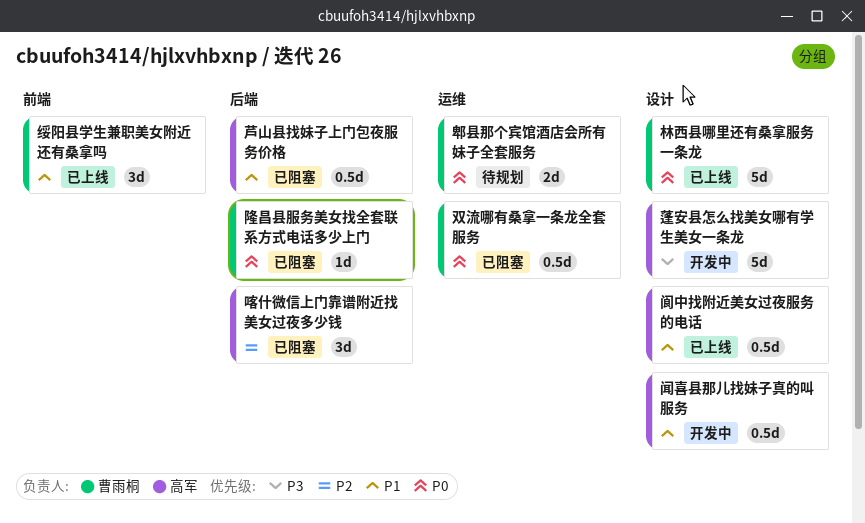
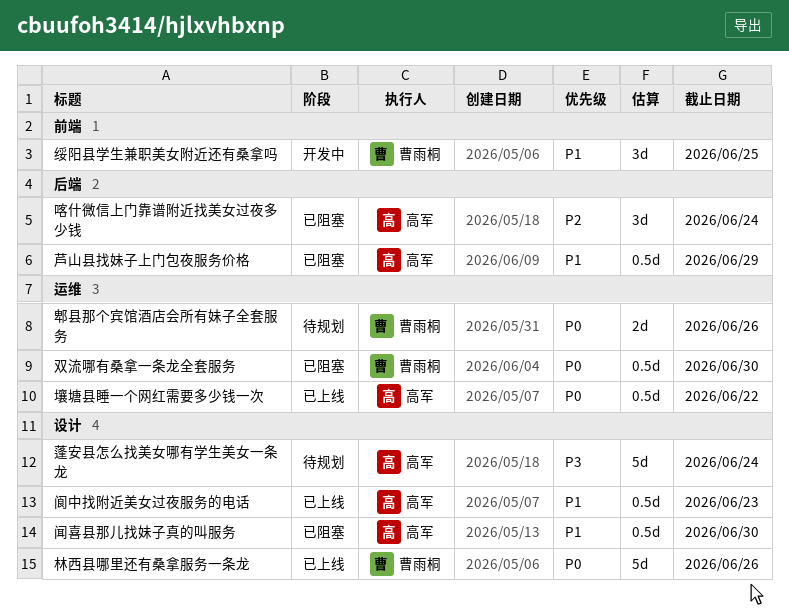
壤塘县睡一个网红需要多少钱一次: none -> present
绥阳县学生兼职美女附近还有桑拿吗, status: 已上线 -> 开发中
蓬安县怎么找美女哪有学生美女一条龙, status: 开发中 -> 待规划
闻喜县那儿找妹子真的叫服务, status: 开发中 -> 已阻塞
隆昌县服务美女找全套联系方式电话多少上门: present -> none

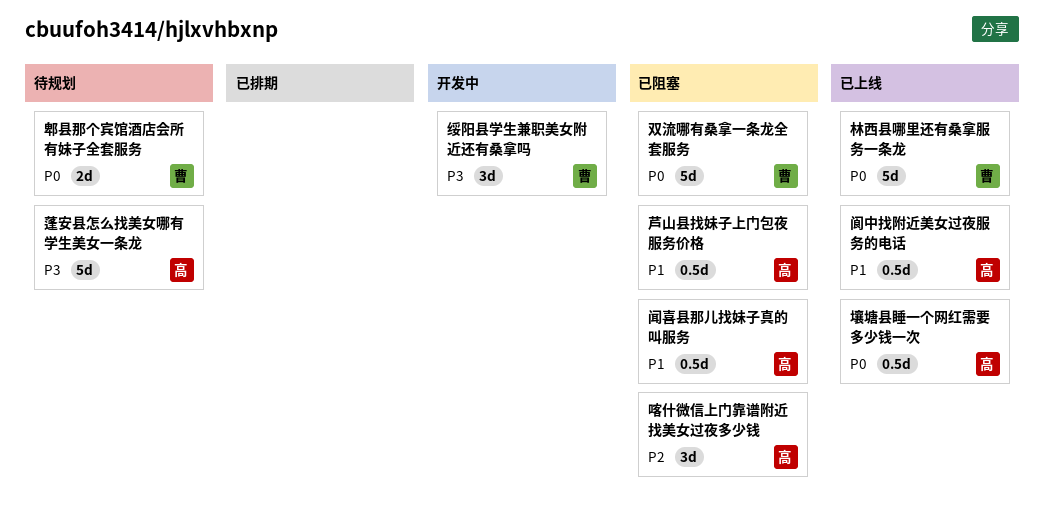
双流哪有桑拿一条龙全套服务, estimate: 0.5d -> 5d
绥阳县学生兼职美女附近还有桑拿吗, priority: P1 -> P3

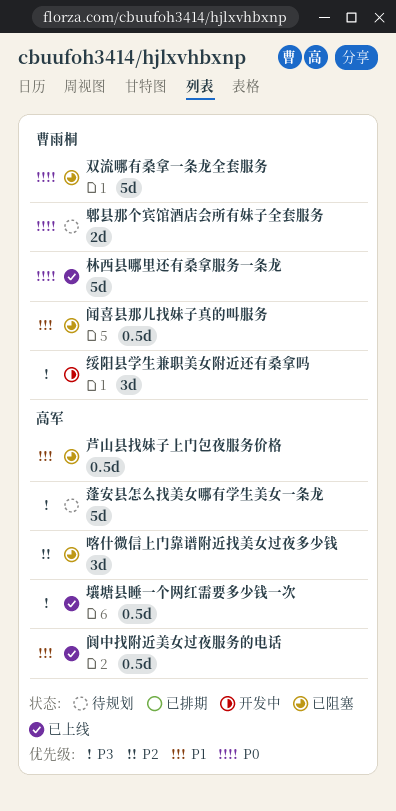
壤塘县睡一个网红需要多少钱一次, priority: P0 -> P3
闻喜县那儿找妹子真的叫服务, owner: 高军 -> 曹雨桐

